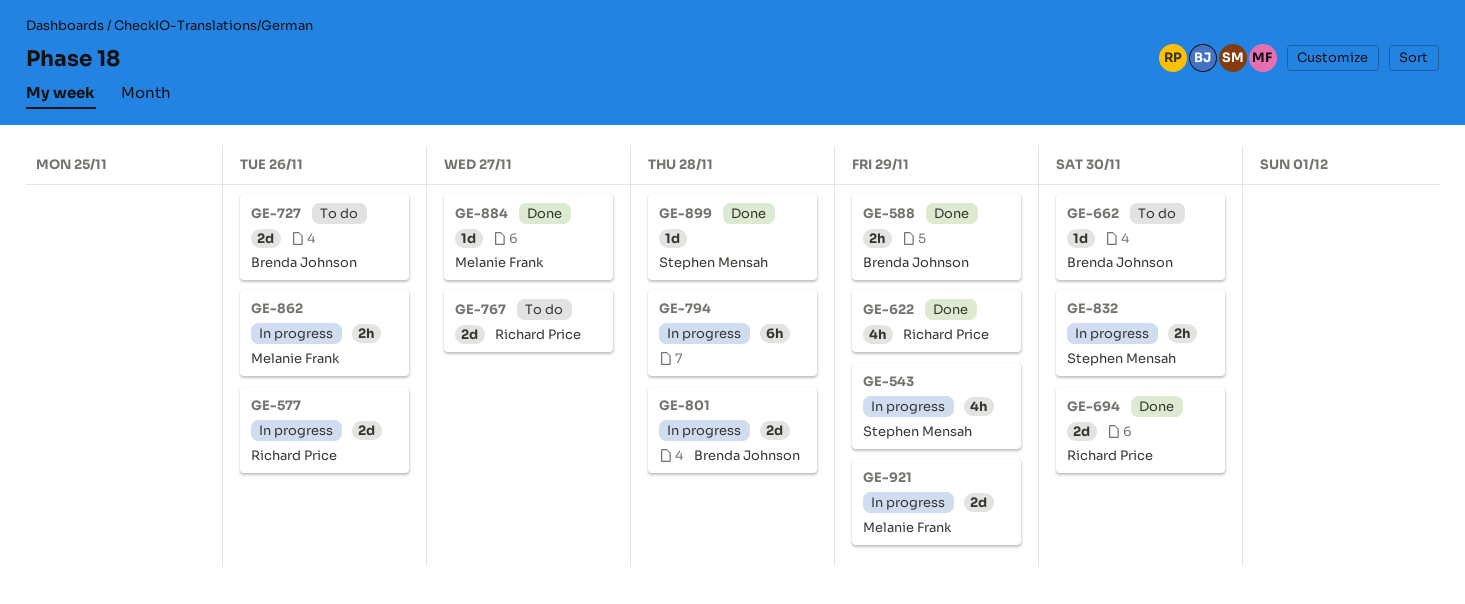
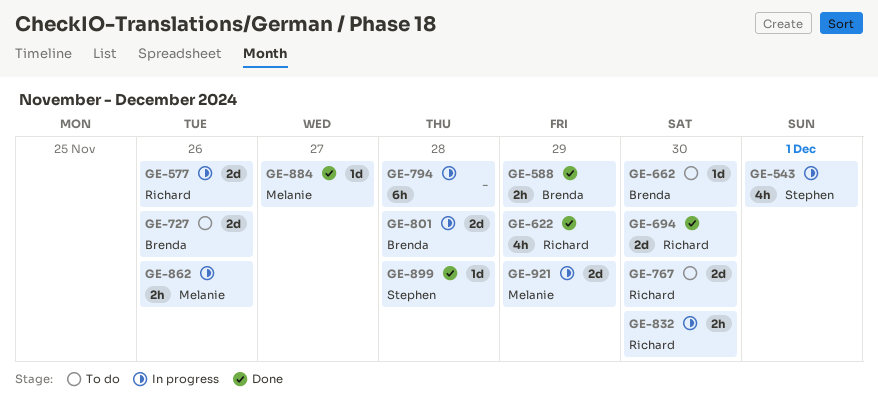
GE-543, due: Nov 29 -> Dec 1
GE-767, due: Nov 27 -> Nov 30
GE-832, owner: Stephen Mensah -> Richard Price

